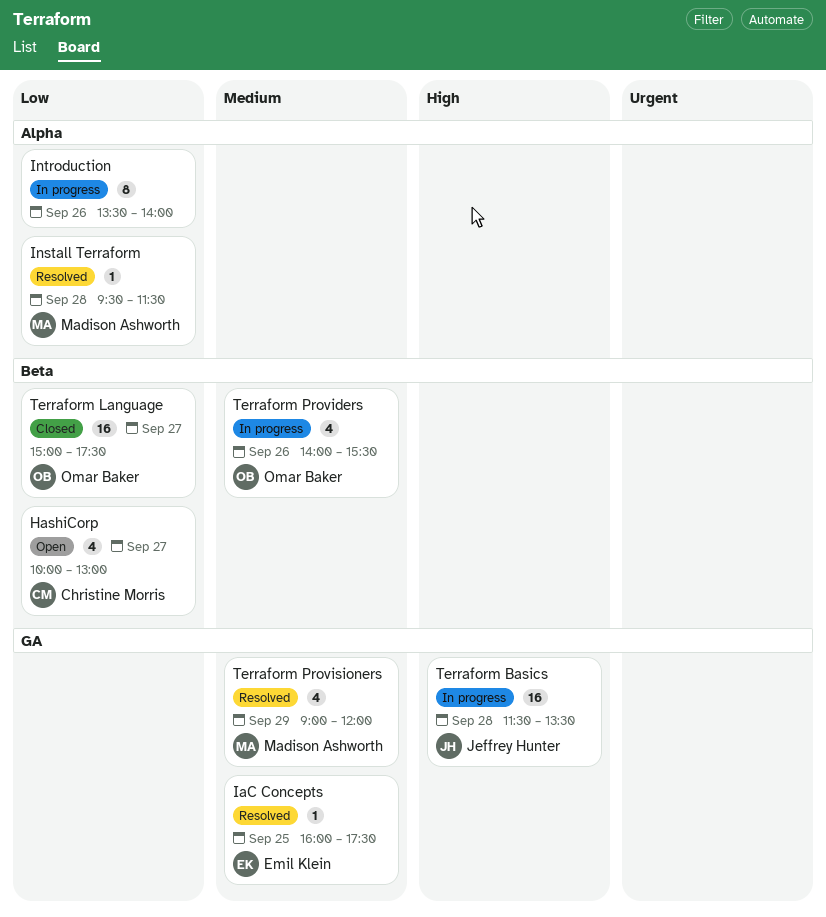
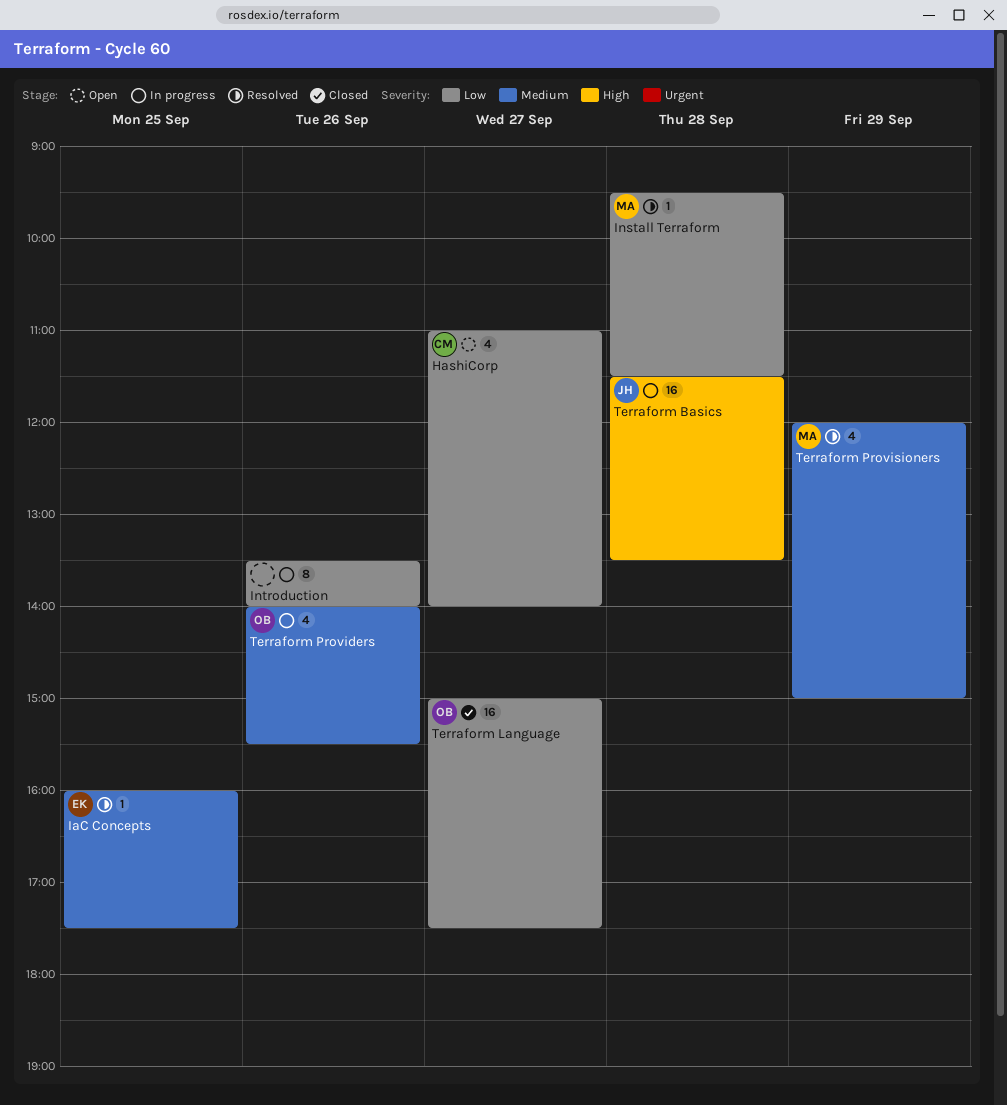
HashiCorp, begins: 10:00 -> 11:00
HashiCorp, ends: 13:00 -> 14:00
Terraform Provisioners, begins: 09:00 -> 12:00
Terraform Provisioners, ends: 12:00 -> 15:00

